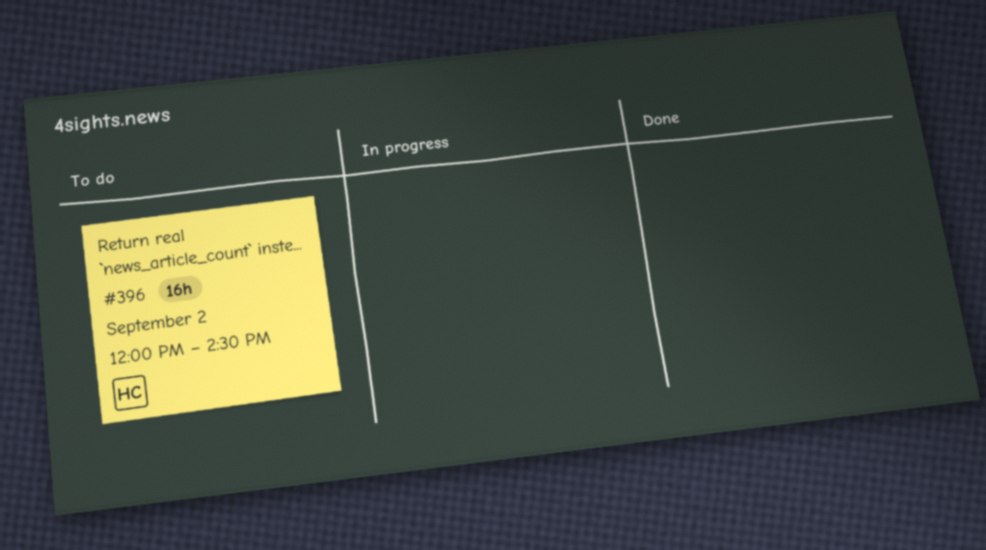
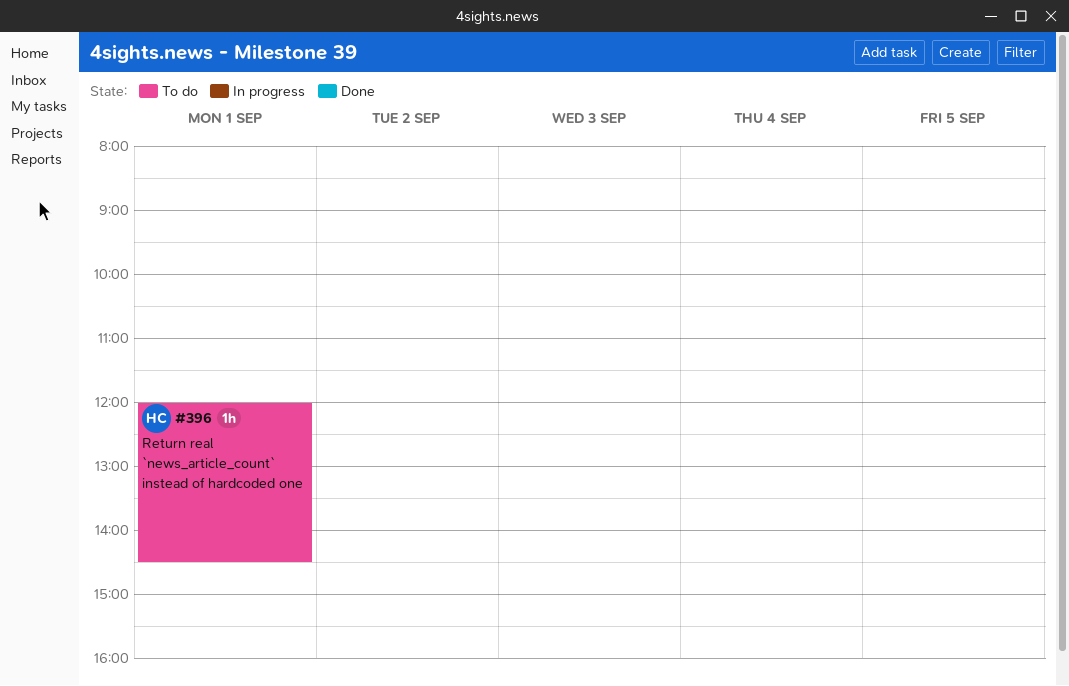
#396, estimate: 16h -> 1h
#396, day: Sep 2 -> Sep 1

